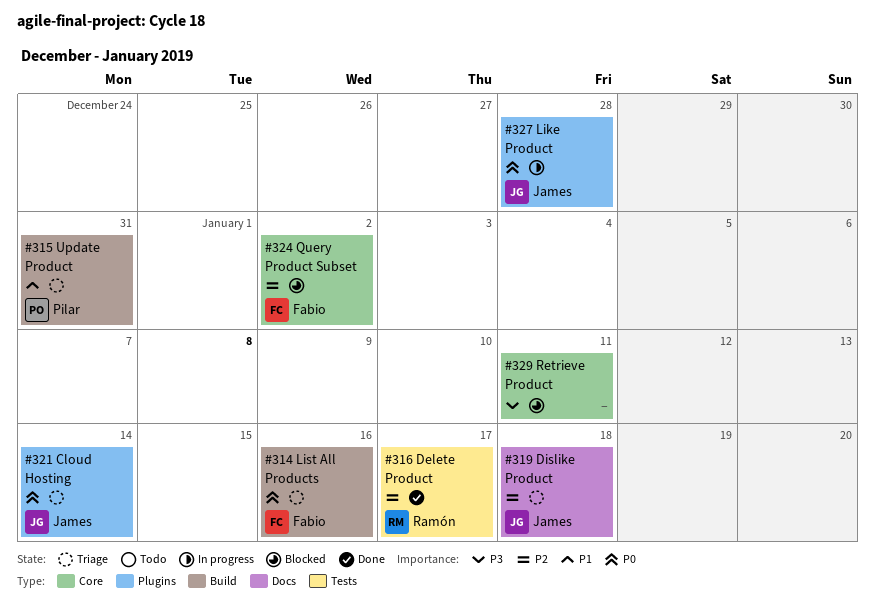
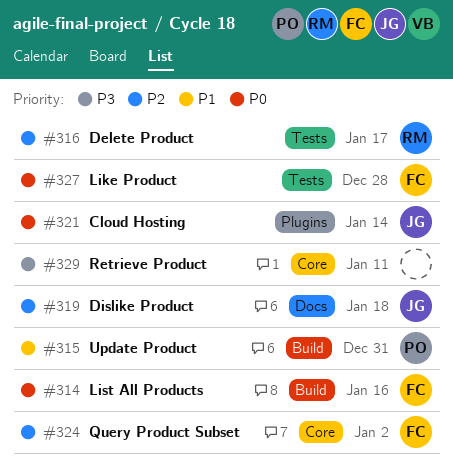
#327, owner: James -> Fabio
#327, label: Plugins -> Tests

